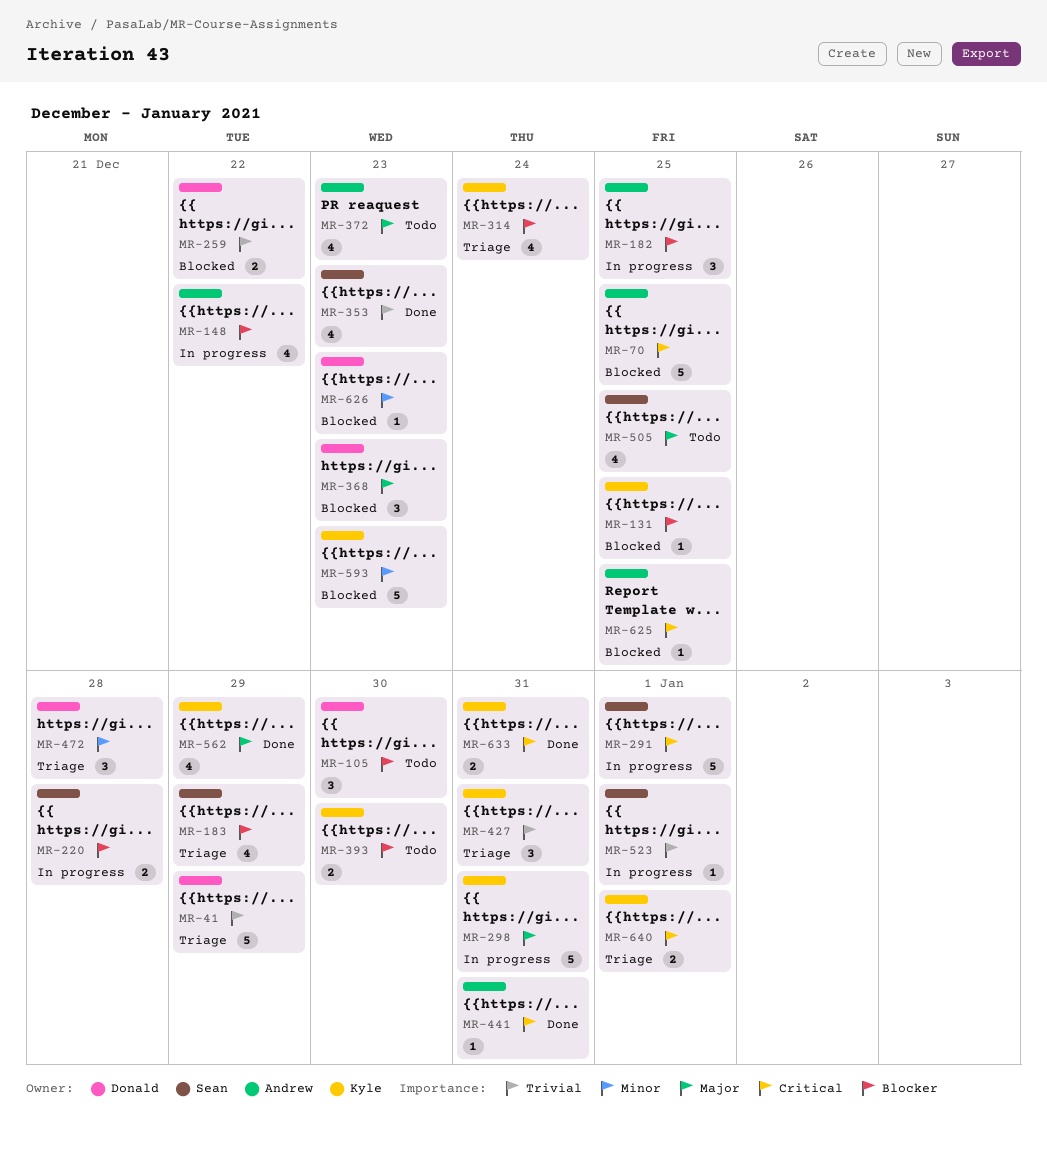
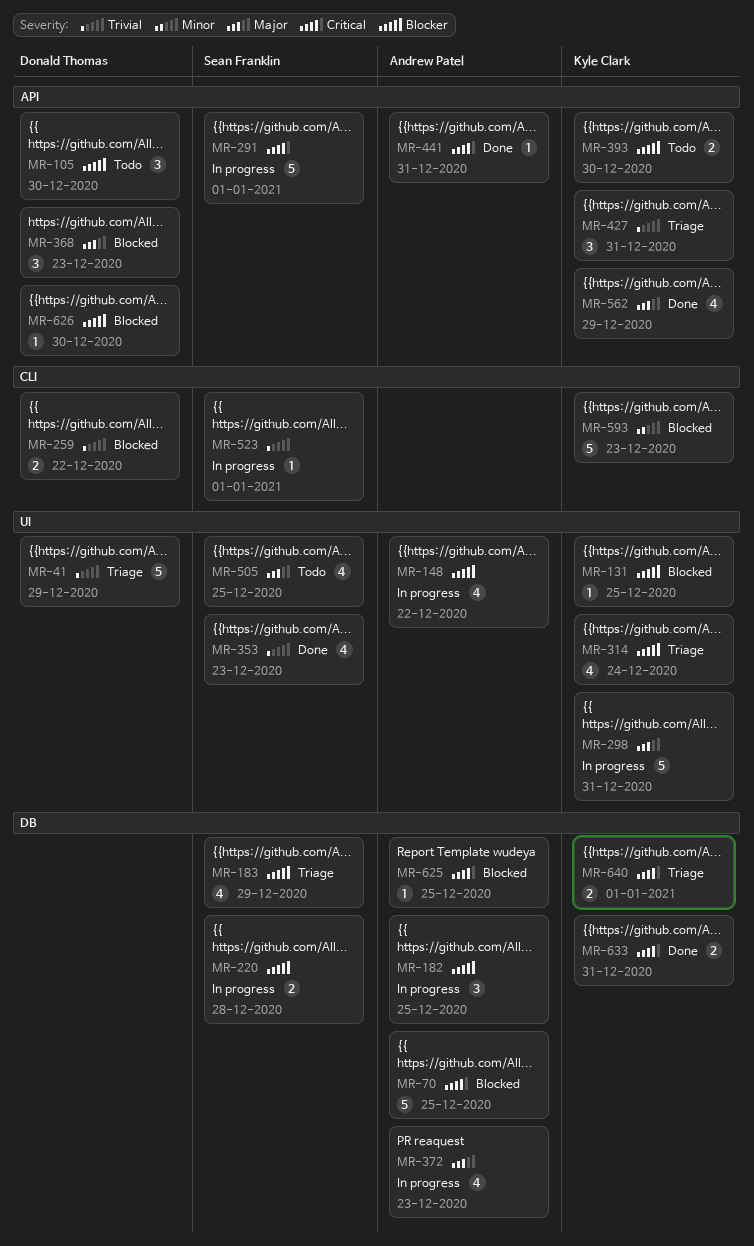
MR-372, status: Todo -> In progress
MR-472: present -> none
MR-626, priority: Minor -> Blocker
MR-626, due: Dec 23 -> Dec 30

